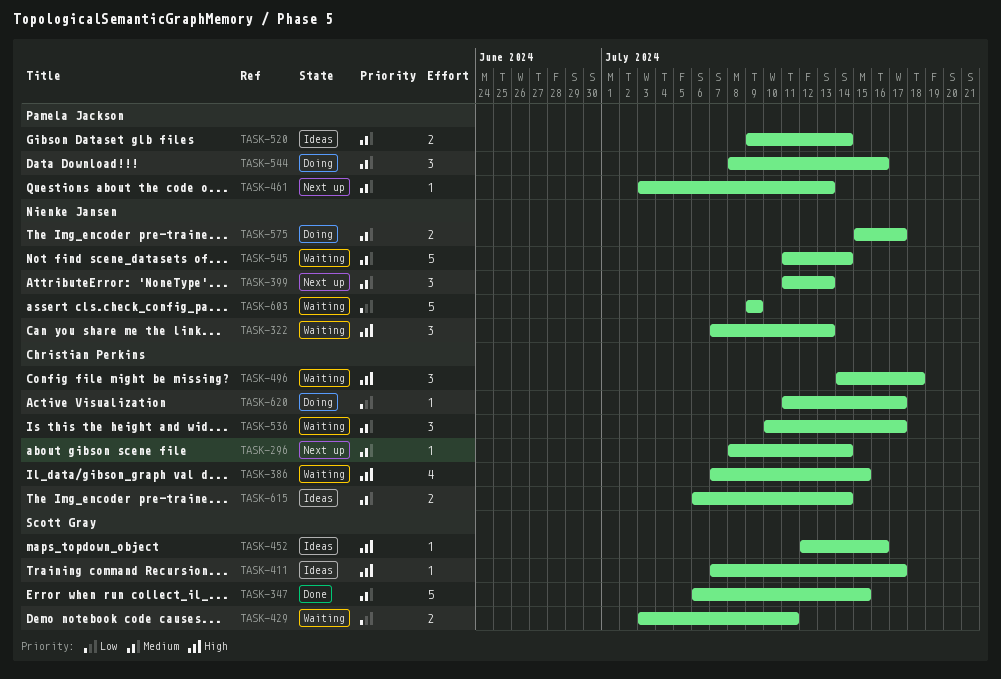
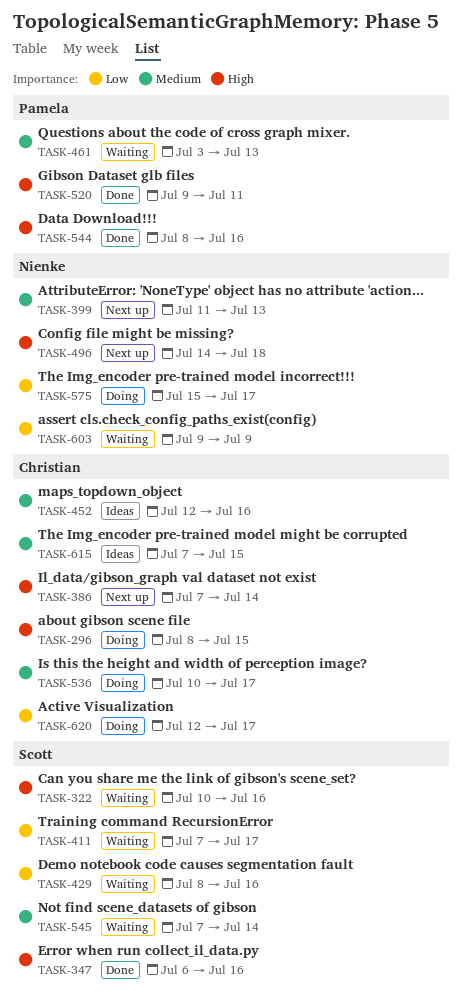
TASK-296, status: Next up -> Doing
TASK-296, priority: Medium -> High
TASK-296, due: Jul 14 -> Jul 15
TASK-322, owner: Nienke Jansen -> Scott Gray
TASK-322, start: Jul 7 -> Jul 10
TASK-322, due: Jul 13 -> Jul 16
TASK-347, priority: Medium -> High
TASK-347, due: Jul 15 -> Jul 16
TASK-386, status: Waiting -> Next up
TASK-386, due: Jul 15 -> Jul 14
TASK-411, status: Ideas -> Waiting
TASK-411, priority: High -> Low
TASK-429, start: Jul 3 -> Jul 8
TASK-429, due: Jul 11 -> Jul 16
TASK-452, owner: Scott Gray -> Christian Perkins
TASK-452, priority: High -> Medium
TASK-461, status: Next up -> Waiting
TASK-496, status: Waiting -> Next up
TASK-496, owner: Christian Perkins -> Nienke Jansen
TASK-520, status: Ideas -> Done
TASK-520, priority: Medium -> High
TASK-520, due: Jul 14 -> Jul 11
TASK-536, status: Waiting -> Doing
TASK-544, status: Doing -> Done
TASK-544, priority: Medium -> High
TASK-545, owner: Nienke Jansen -> Scott Gray
TASK-545, start: Jul 11 -> Jul 7
TASK-575, priority: Medium -> Low
TASK-615, start: Jul 6 -> Jul 7
TASK-615, due: Jul 14 -> Jul 15
TASK-620, start: Jul 11 -> Jul 12

